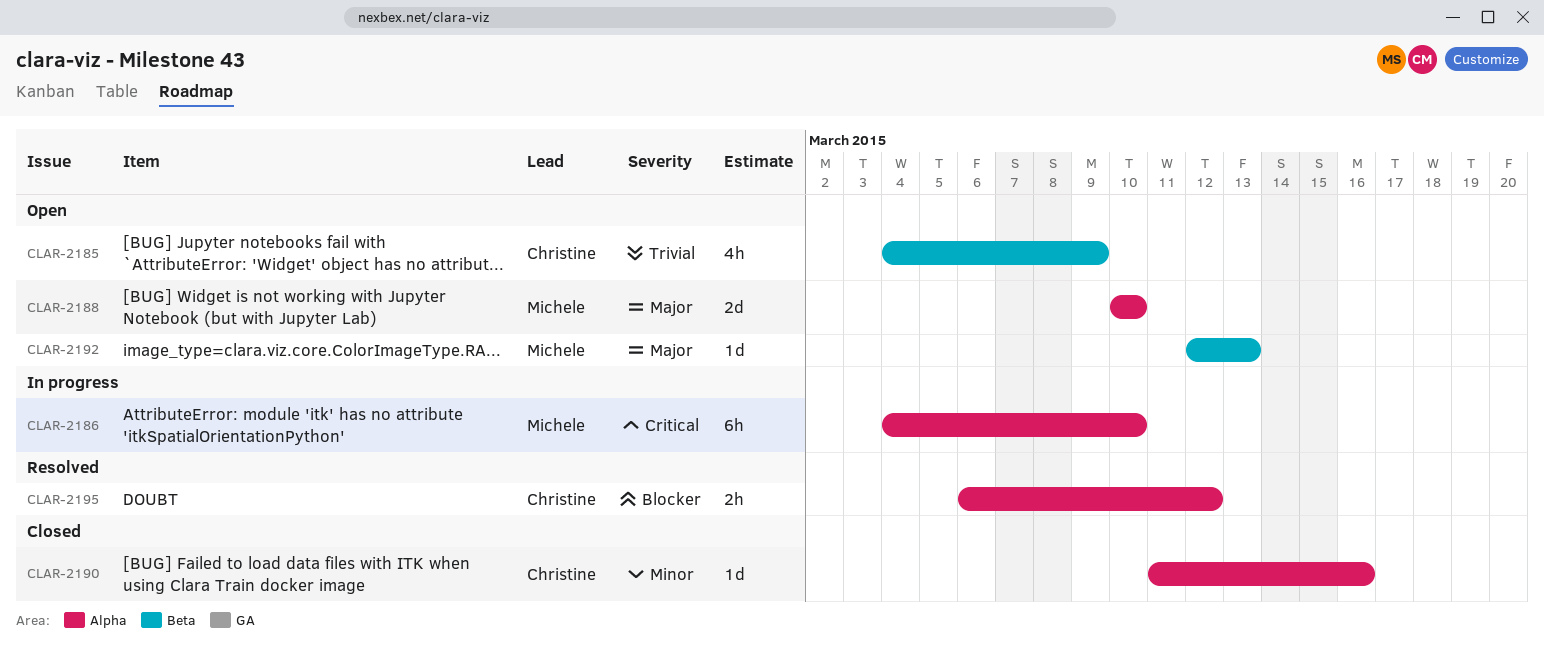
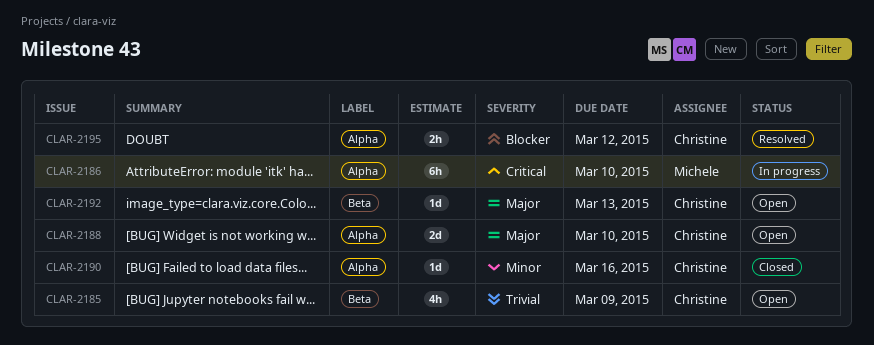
CLAR-2188, owner: Michele -> Christine
CLAR-2192, owner: Michele -> Christine

